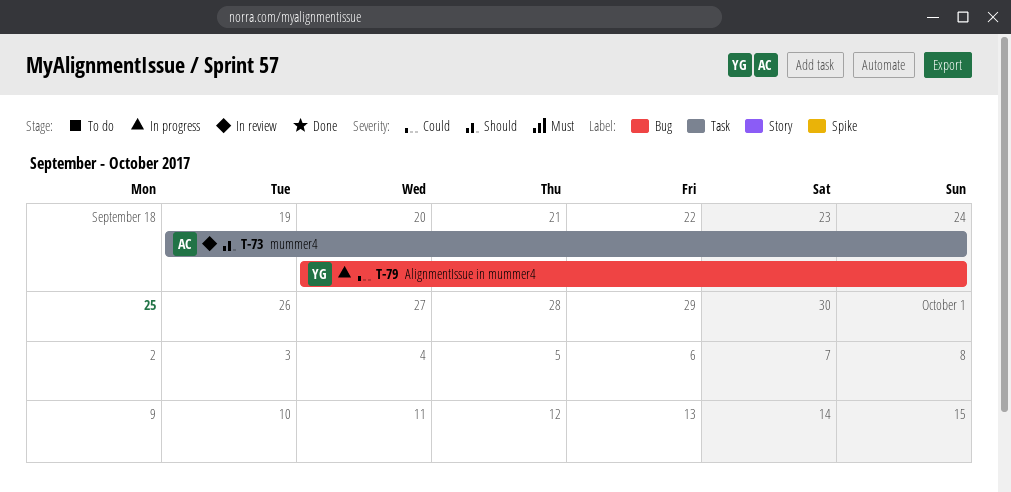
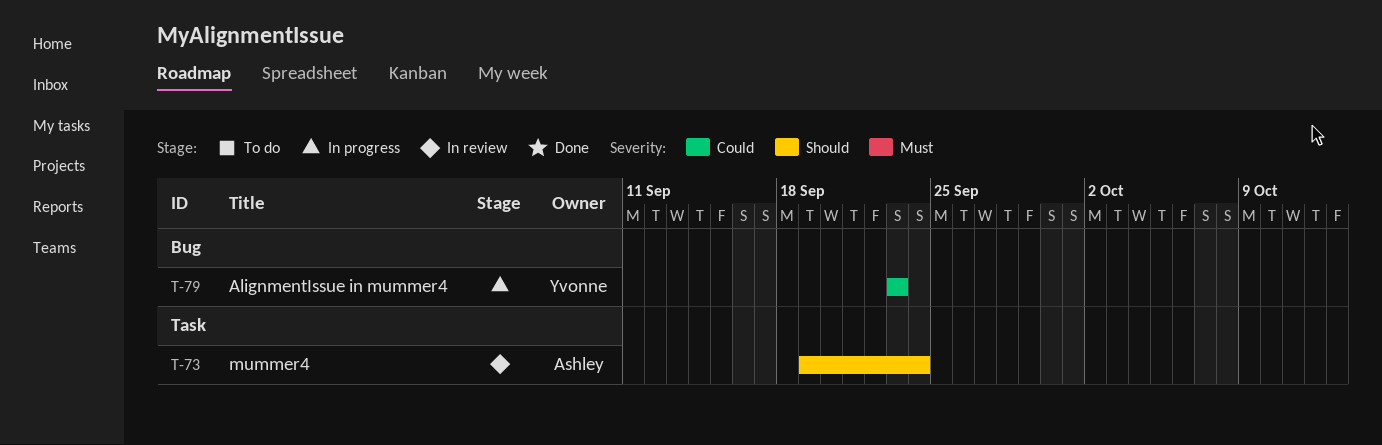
T-79, start: Sep 20 -> Sep 23
T-79, due: Sep 24 -> Sep 23

